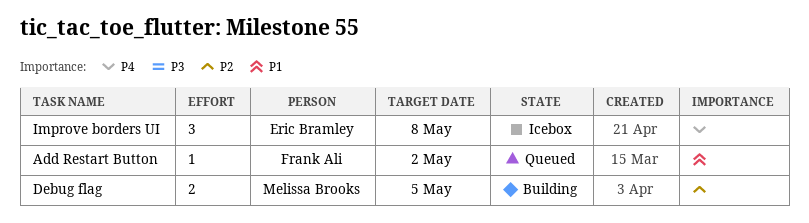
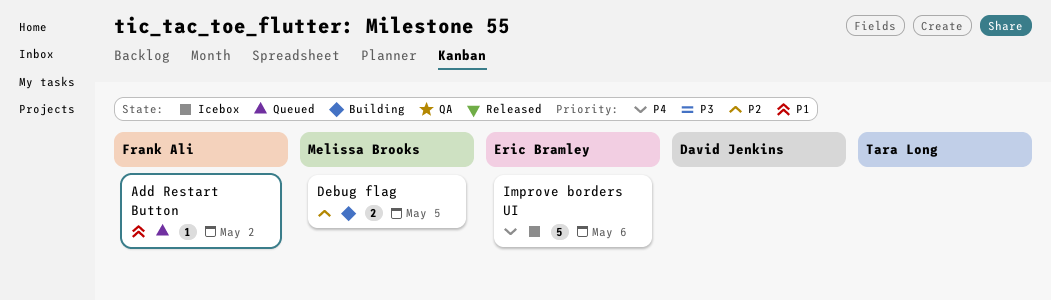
Improve borders UI, estimate: 3 -> 5
Improve borders UI, due: May 8 -> May 6

